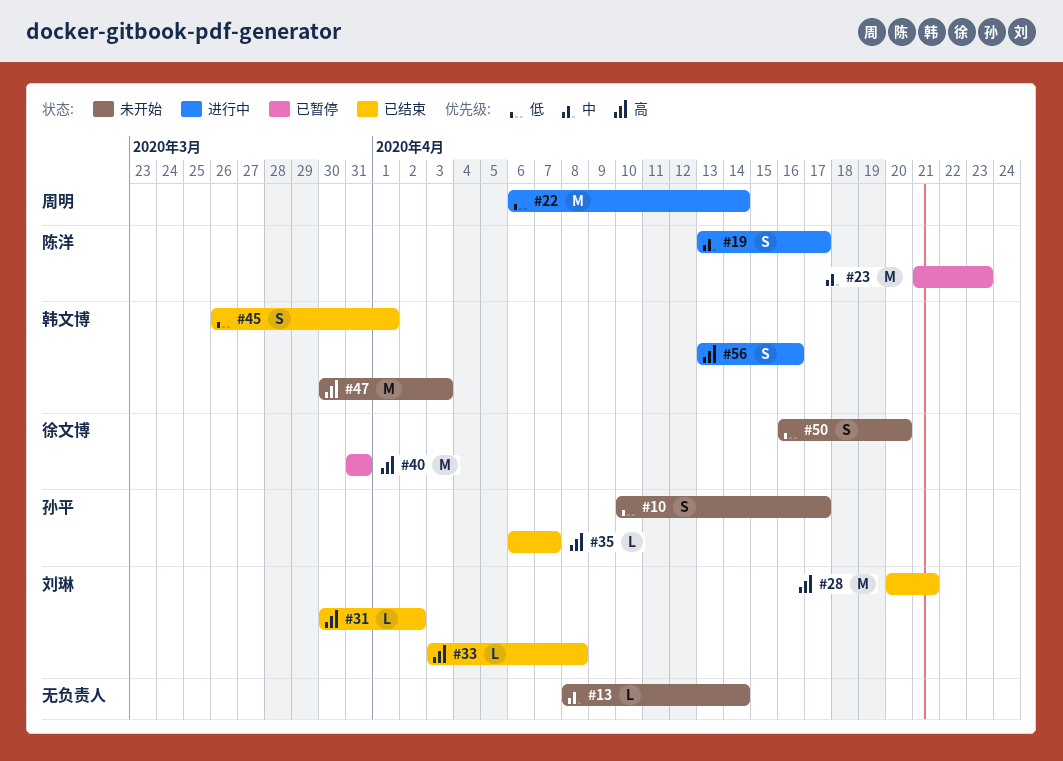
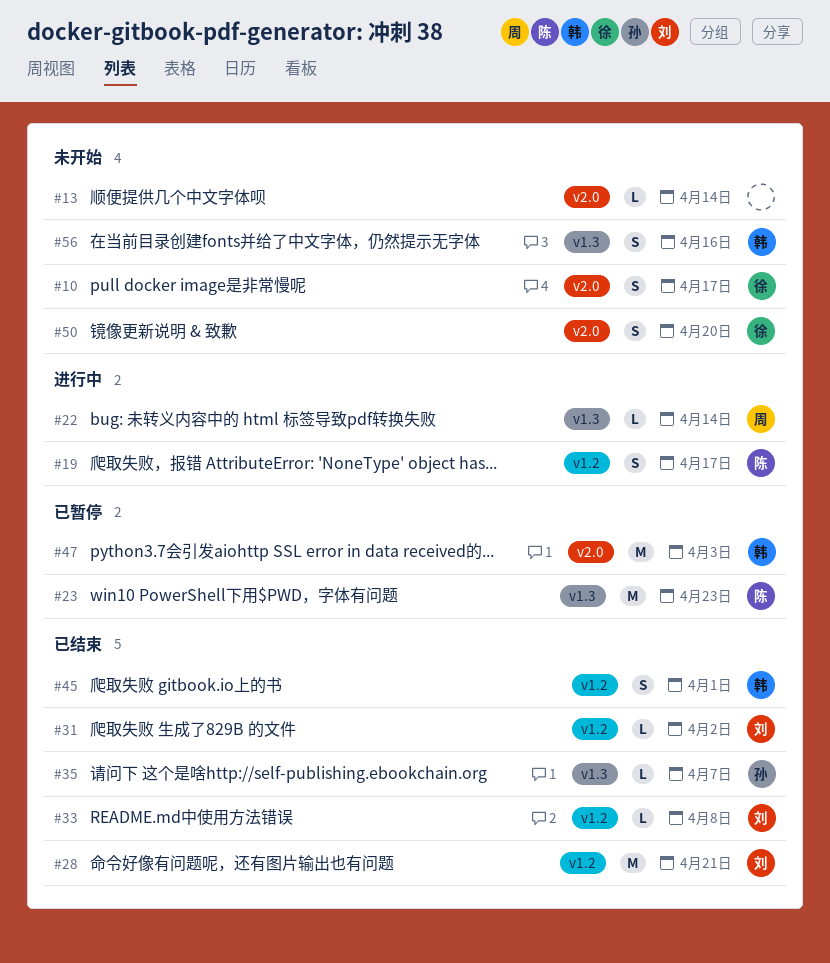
#10, owner: 孙平 -> 徐文博
#22, estimate: M -> L
#40: present -> none
#47, status: 未开始 -> 已暂停
#56, status: 进行中 -> 未开始

